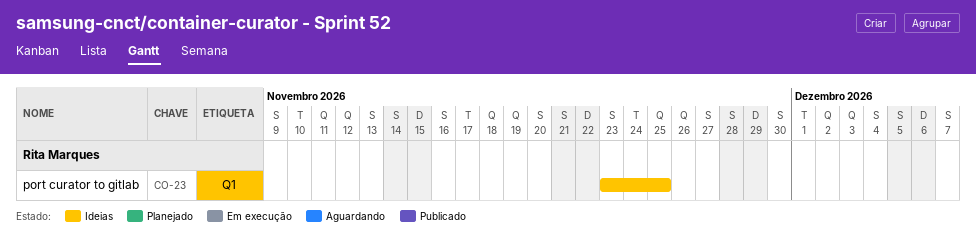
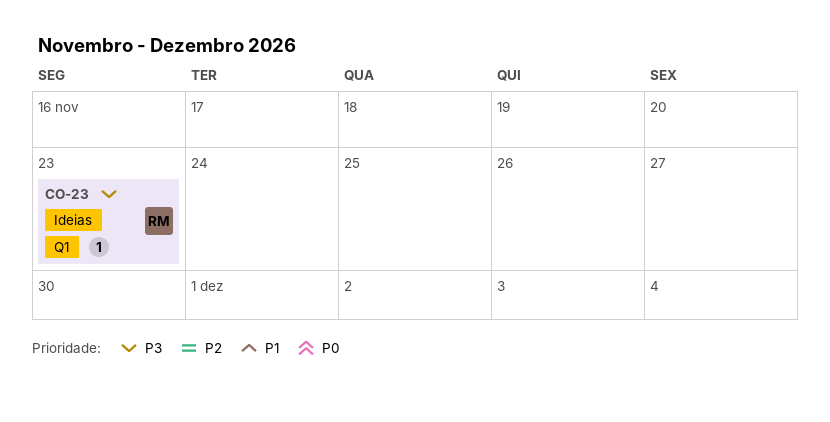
CO-23, due: Nov 25 -> Nov 23

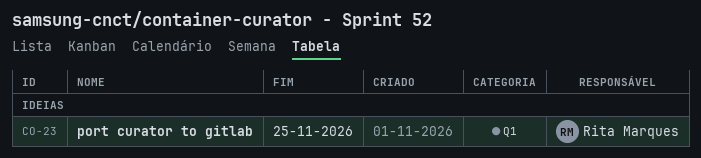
CO-23, due: Nov 23 -> Nov 25

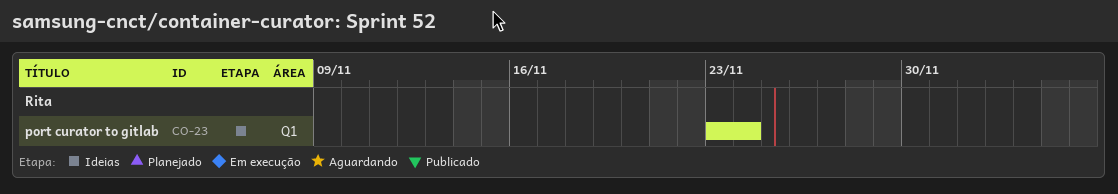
CO-23, due: Nov 25 -> Nov 24

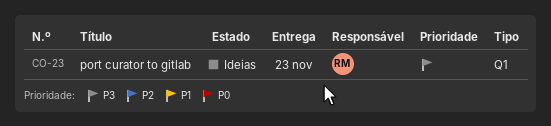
CO-23, due: Nov 24 -> Nov 23

